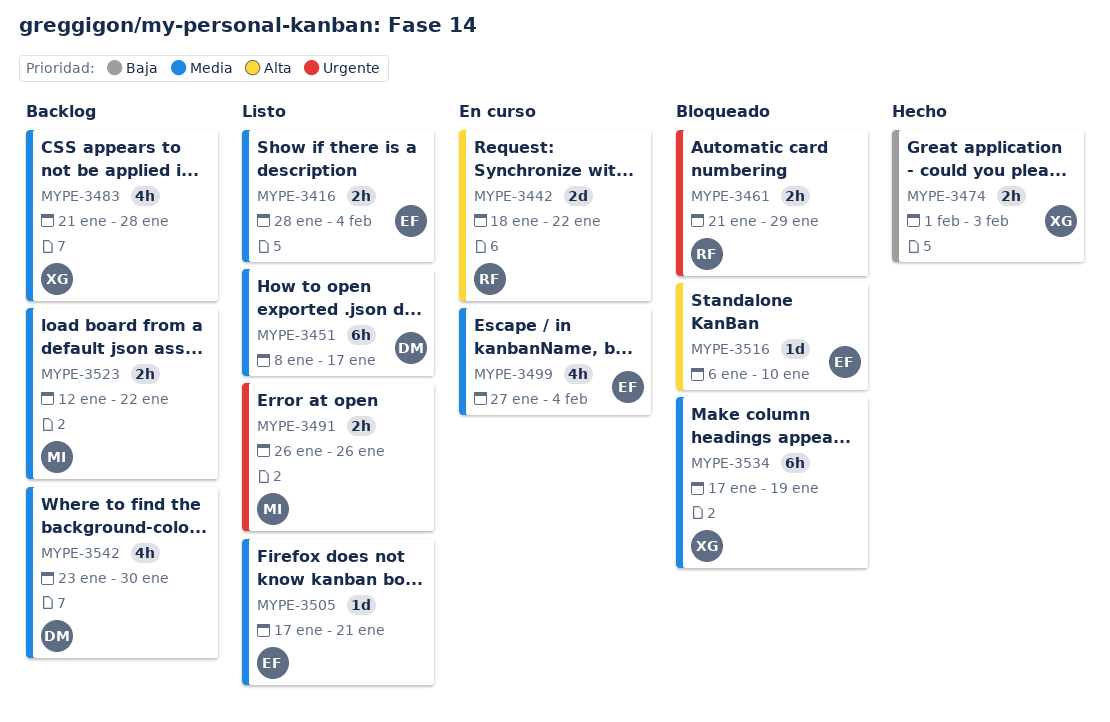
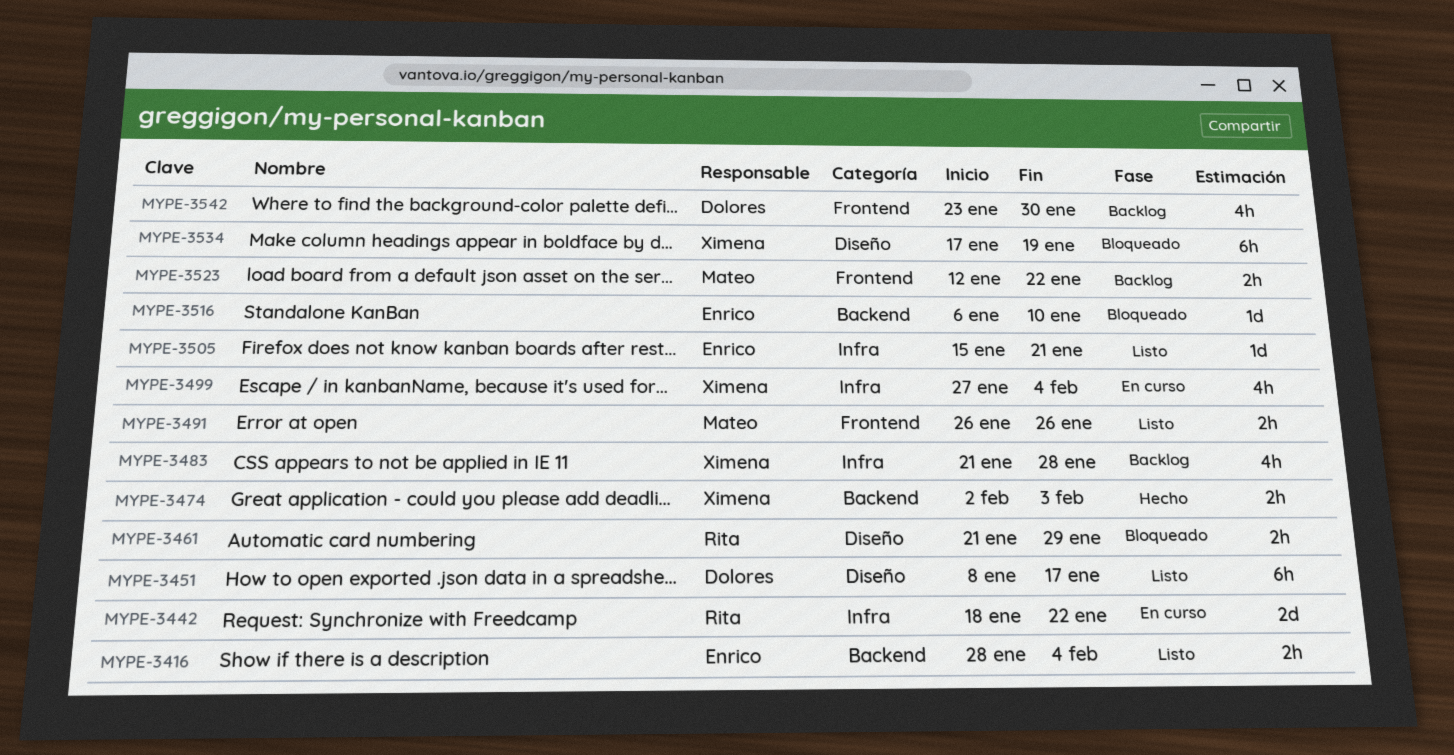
MYPE-3474, start: Feb 1 -> Feb 2
MYPE-3499, owner: Enrico -> Ximena
MYPE-3505, start: Jan 17 -> Jan 15

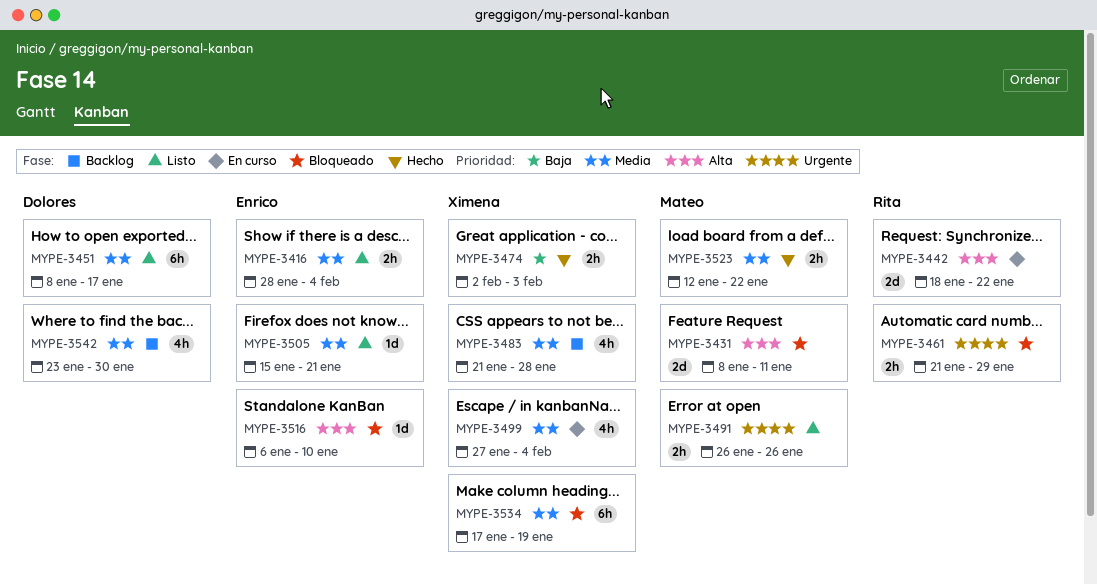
MYPE-3431: none -> present
MYPE-3523, status: Backlog -> Hecho

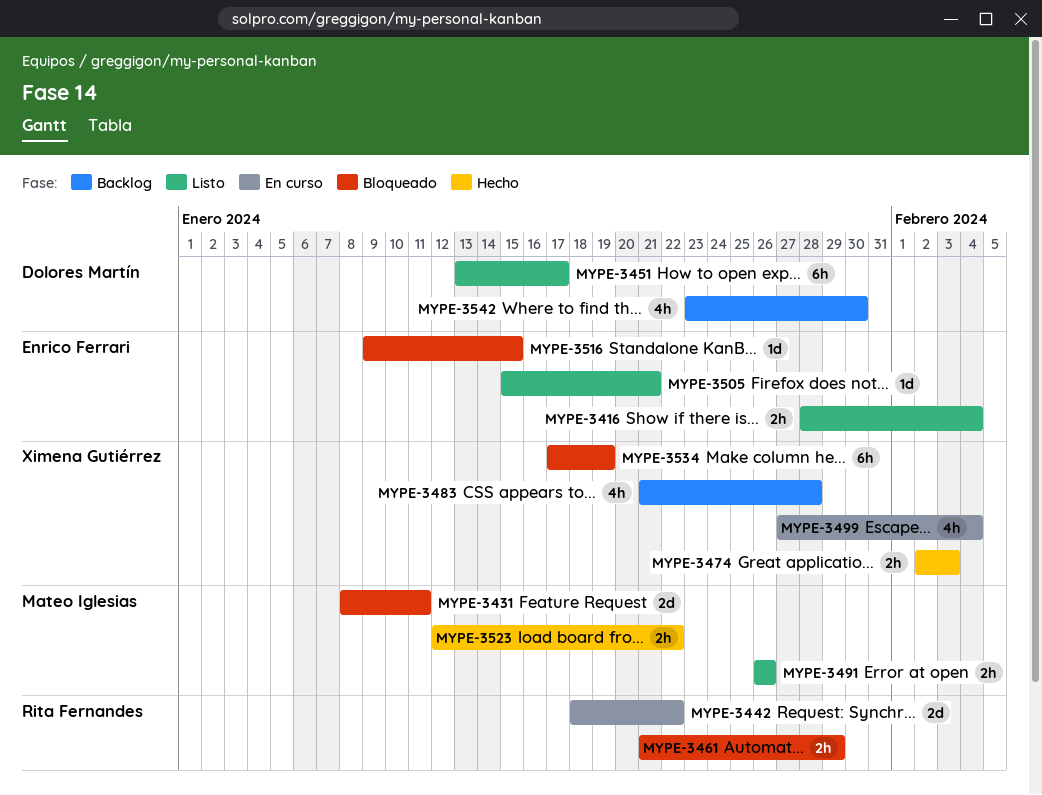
MYPE-3451, start: Jan 8 -> Jan 13
MYPE-3516, start: Jan 6 -> Jan 9
MYPE-3516, due: Jan 10 -> Jan 15

